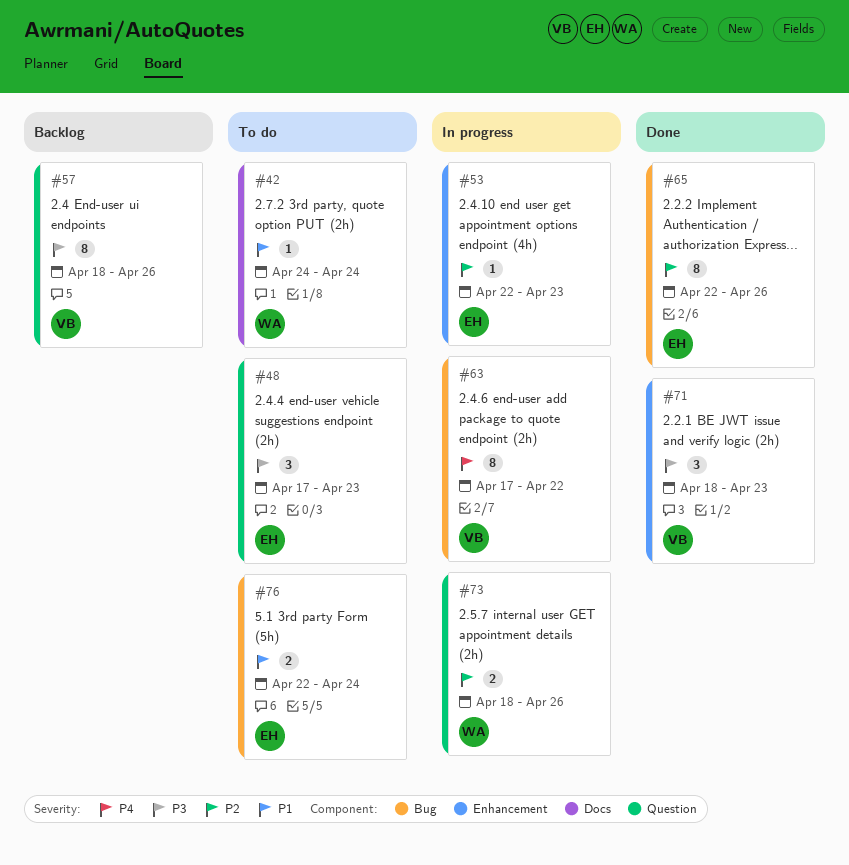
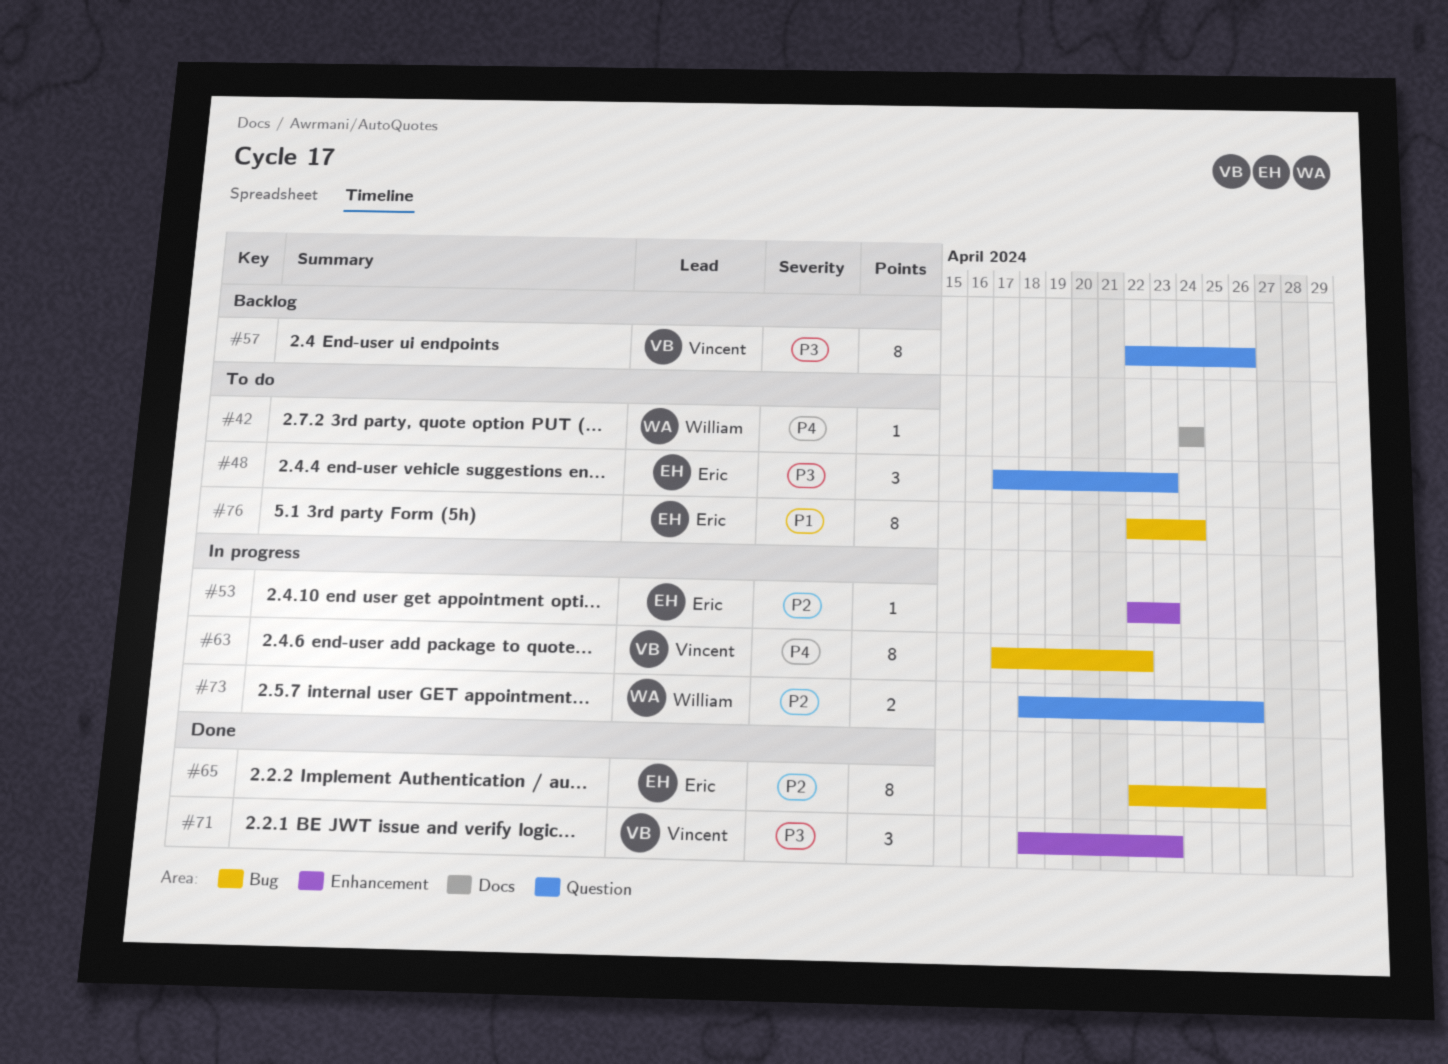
#42, priority: P1 -> P4
#57, start: Apr 18 -> Apr 22
#76, estimate: 2 -> 8

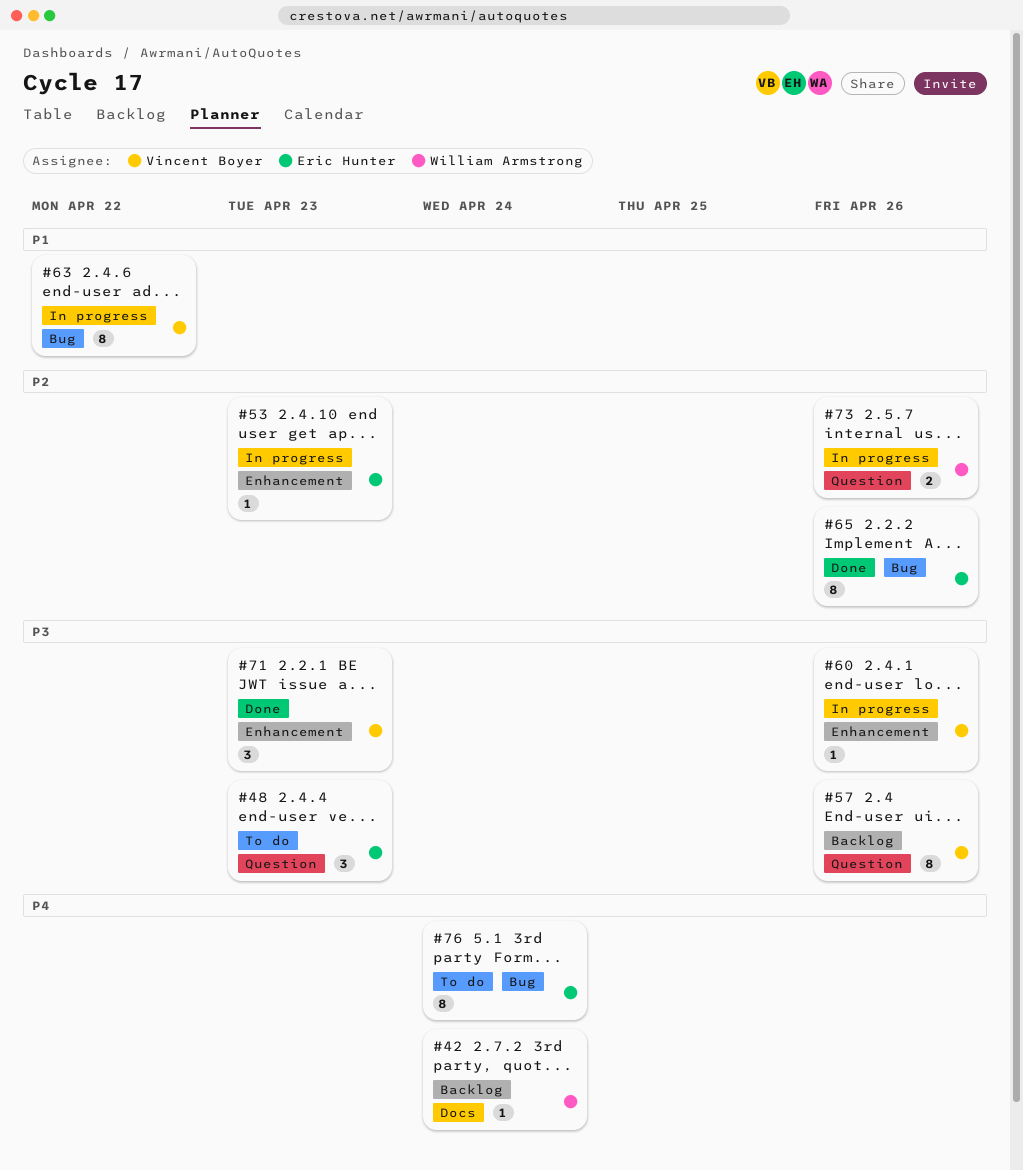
#42, status: To do -> Backlog
#60: none -> present
#63, priority: P4 -> P1
#76, priority: P1 -> P4

